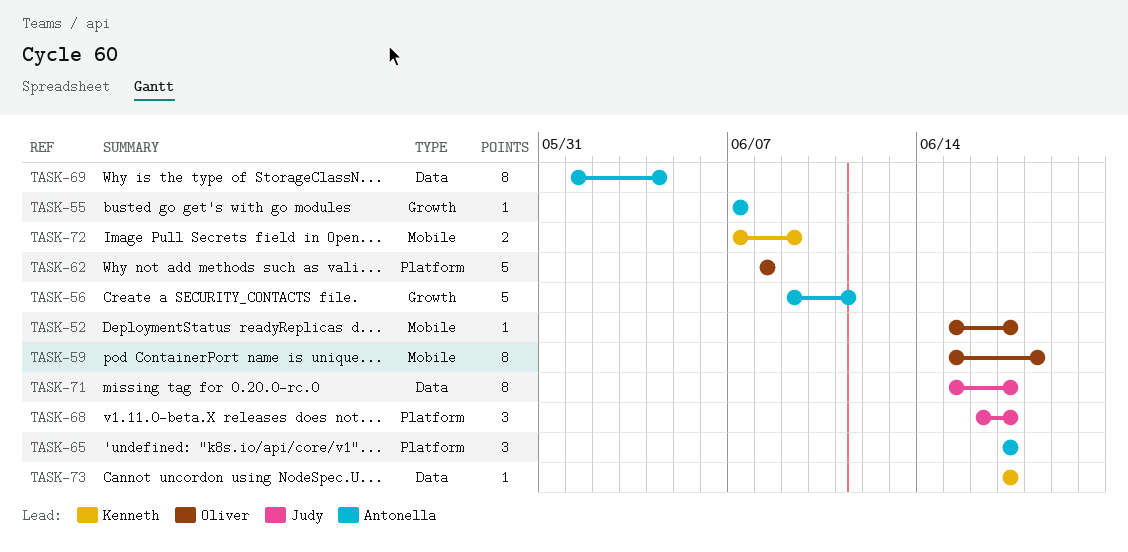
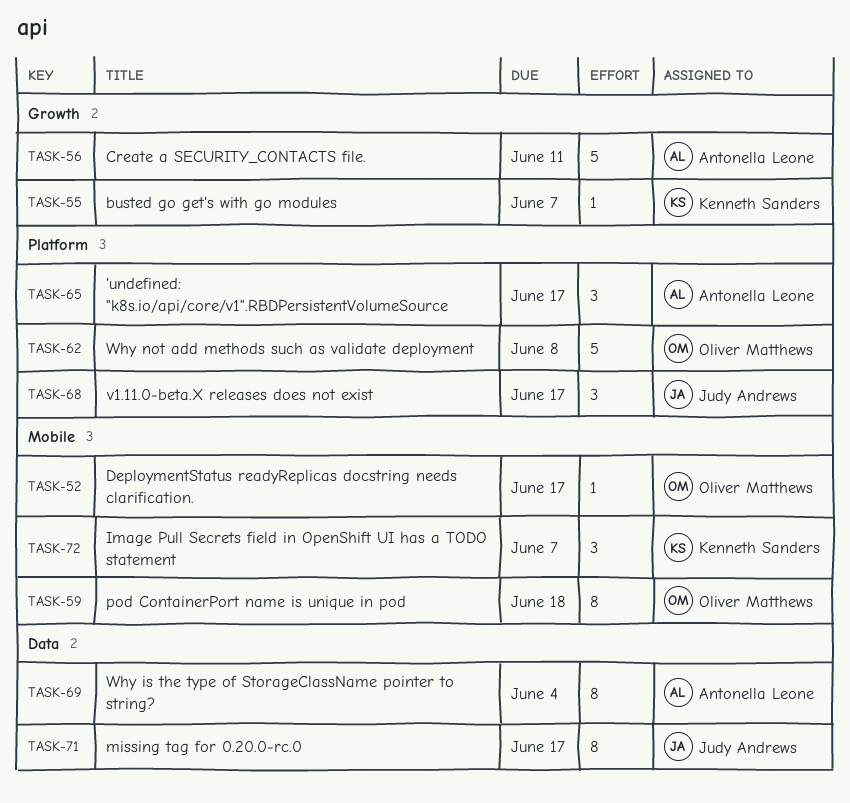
TASK-55, owner: Antonella Leone -> Kenneth Sanders
TASK-72, estimate: 2 -> 3
TASK-72, due: Jun 9 -> Jun 7
TASK-73: present -> none

